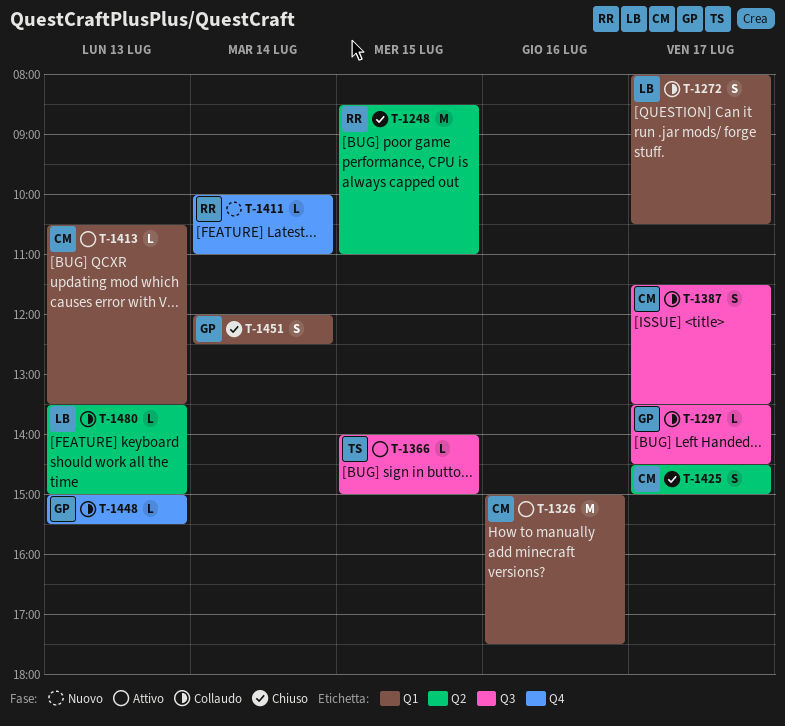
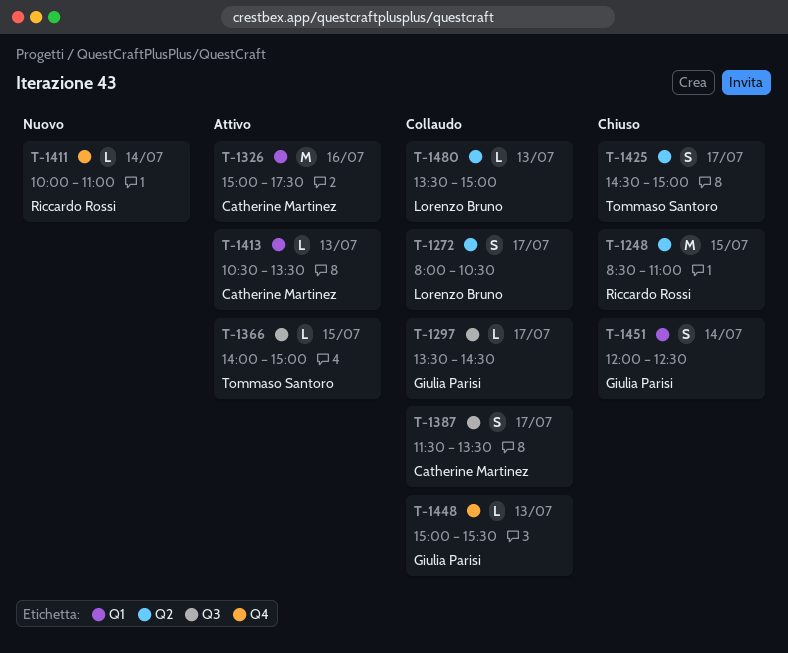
T-1272, label: Q1 -> Q2
T-1425, owner: Catherine Martinez -> Tommaso Santoro

